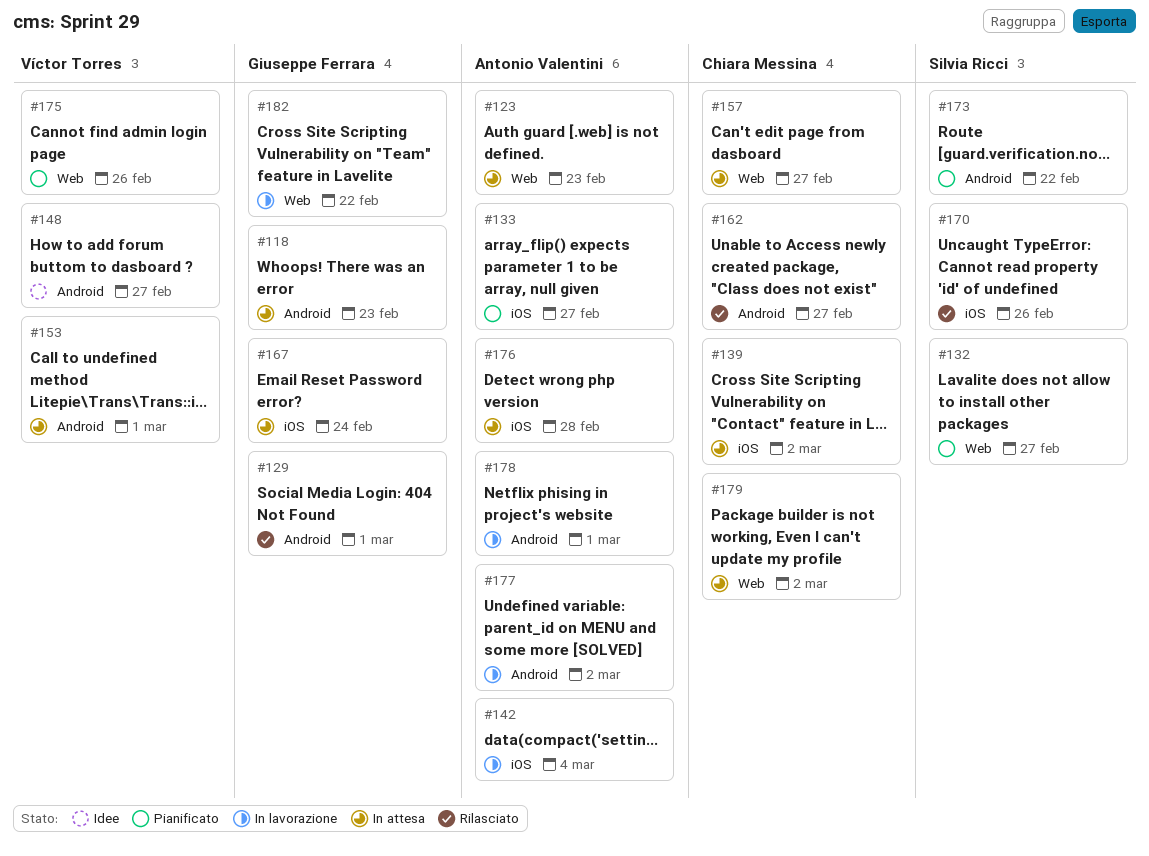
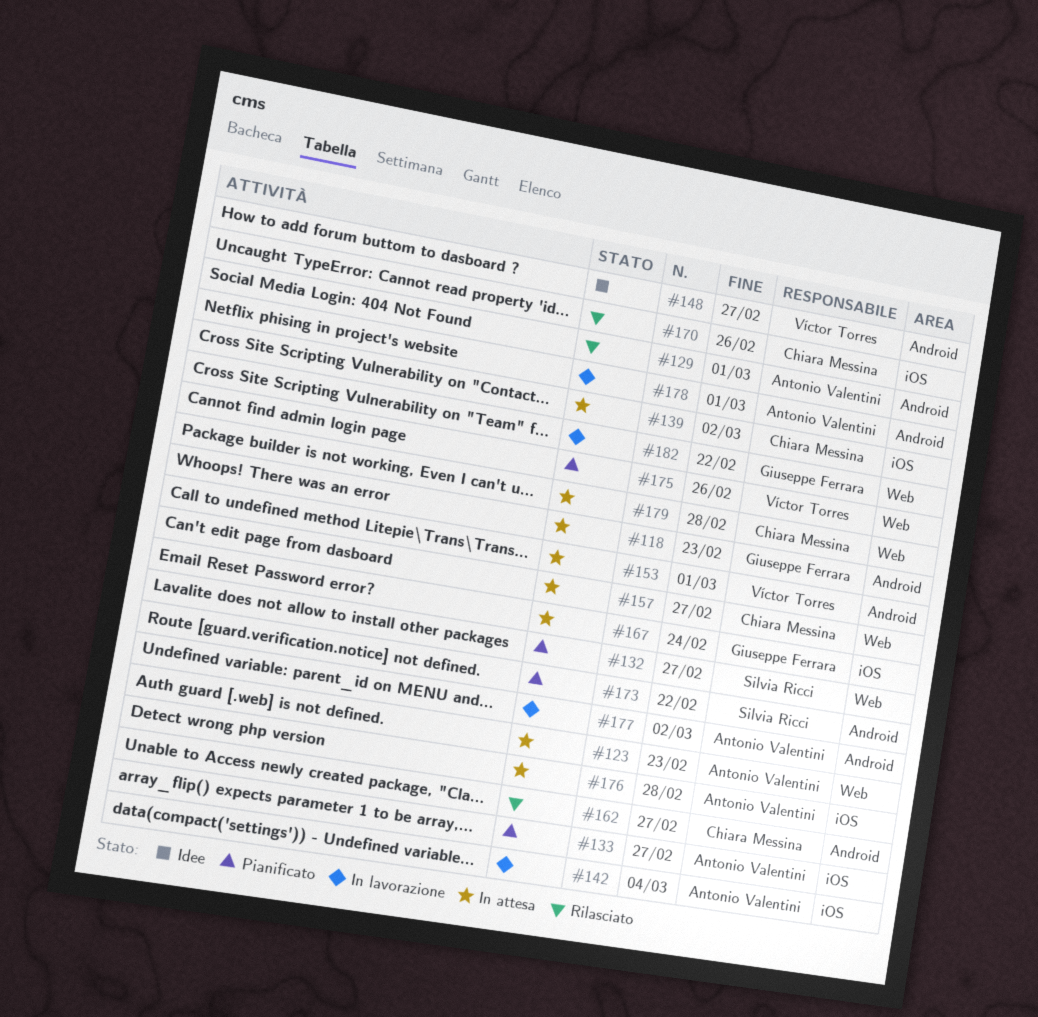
#129, owner: Giuseppe Ferrara -> Antonio Valentini
#170, owner: Silvia Ricci -> Chiara Messina
#179, due: Mar 2 -> Feb 28

